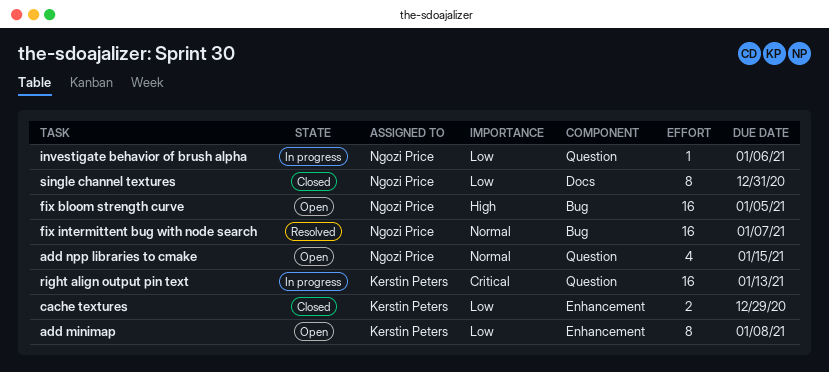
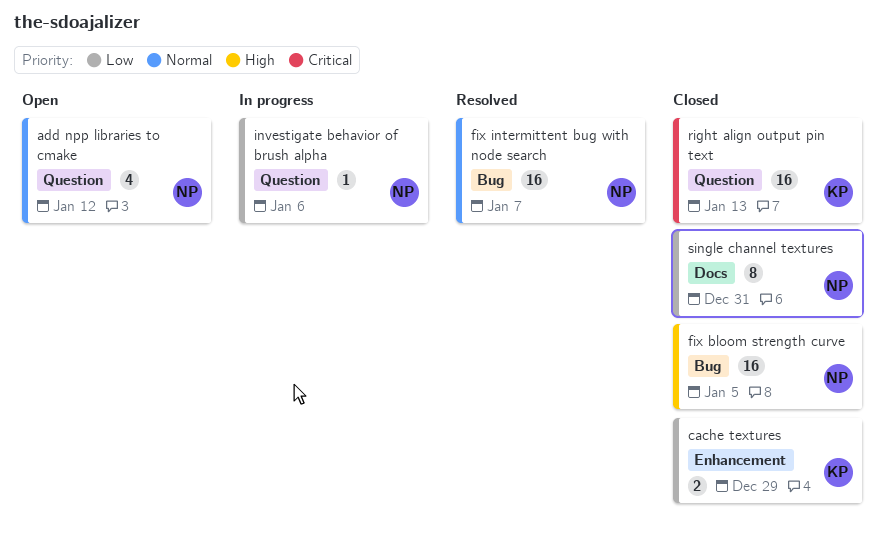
add minimap: present -> none
add npp libraries to cmake, due: Jan 15 -> Jan 12
fix bloom strength curve, status: Open -> Closed
right align output pin text, status: In progress -> Closed

